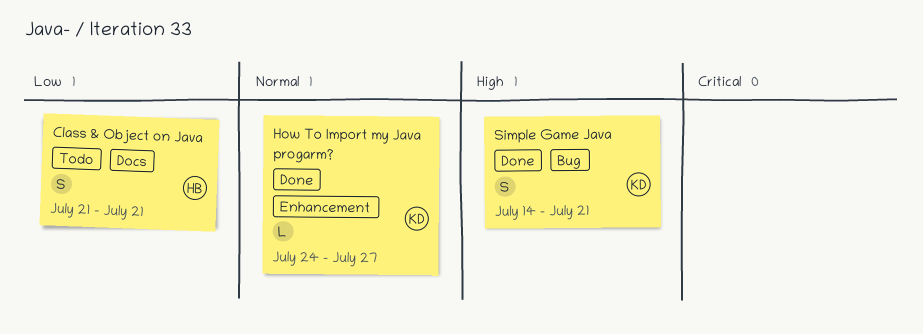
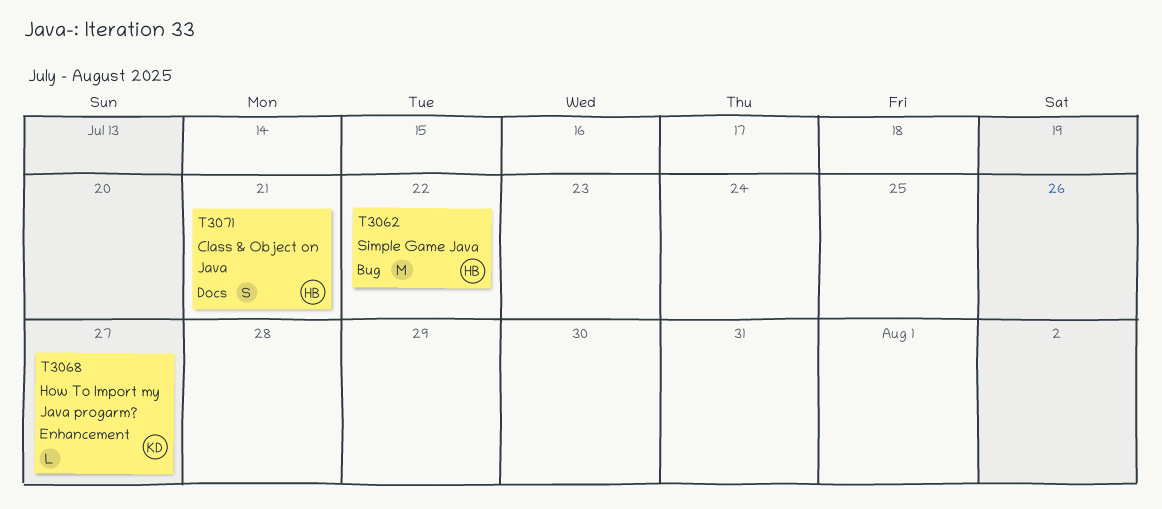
Simple Game Java, owner: KD -> HB
Simple Game Java, estimate: S -> M
Simple Game Java, due: Jul 21 -> Jul 22

